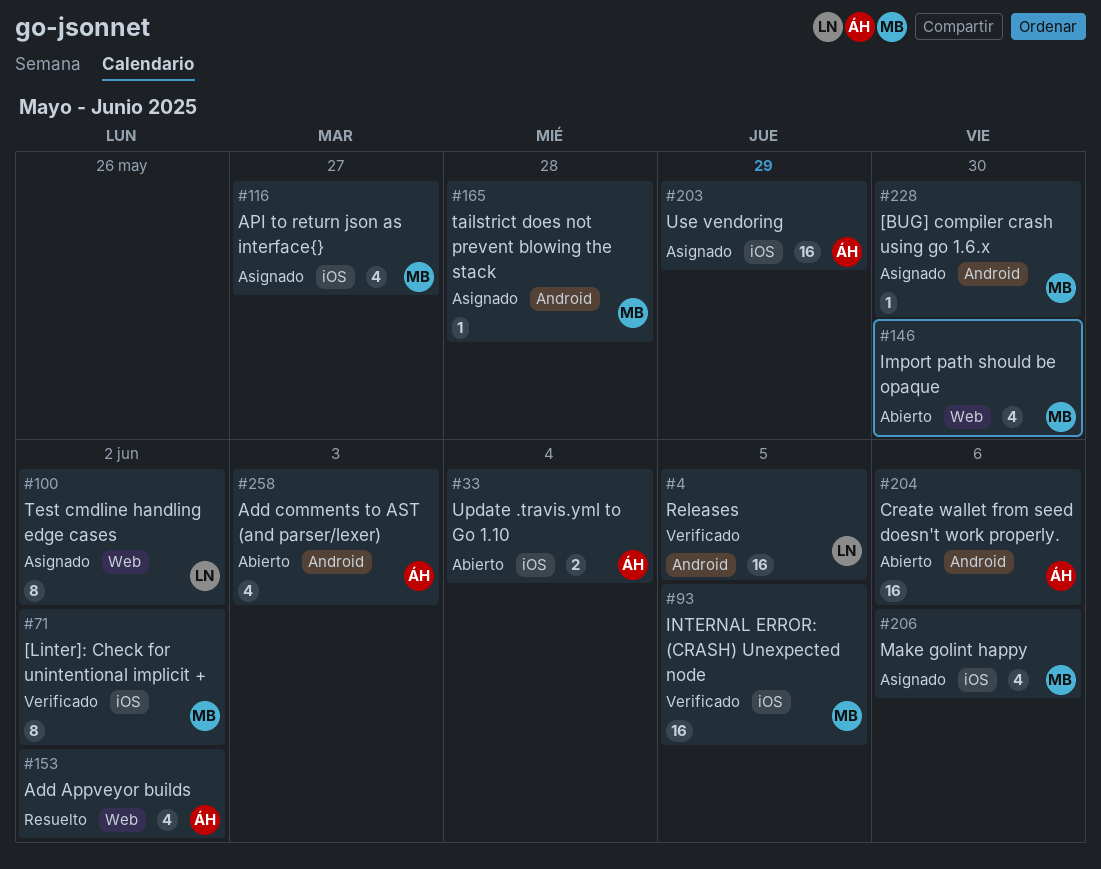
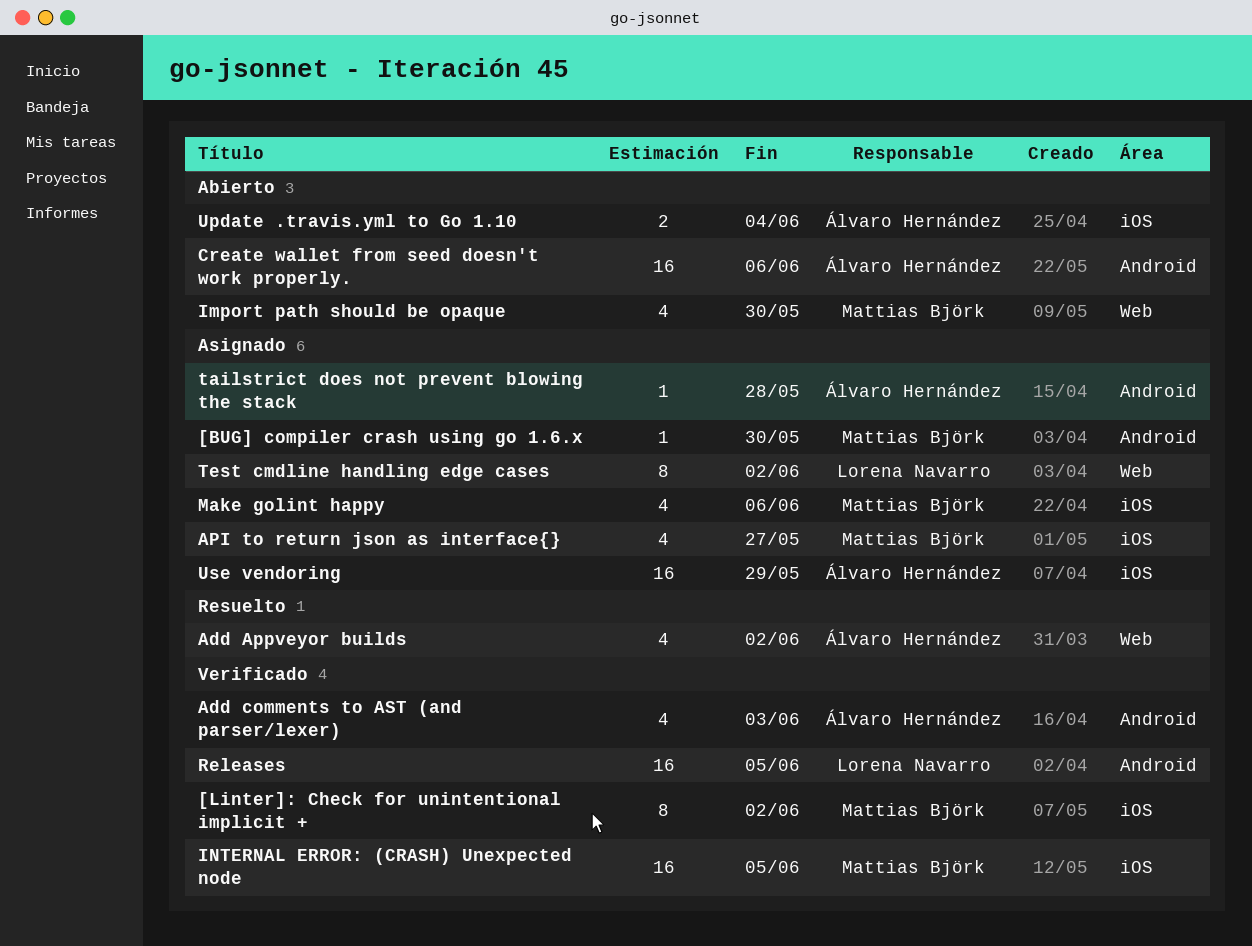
Add comments to AST (and parser/lexer), status: Abierto -> Verificado
tailstrict does not prevent blowing the stack, owner: Mattias Björk -> Álvaro Hernández

